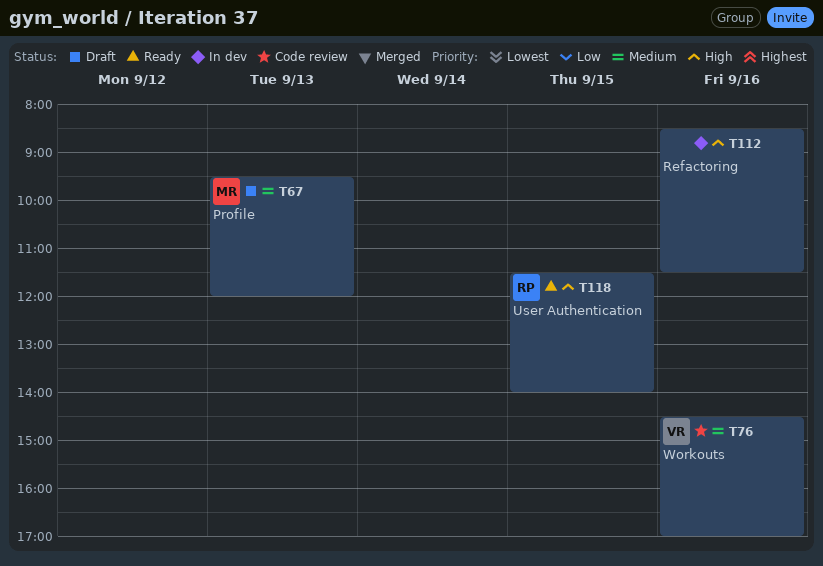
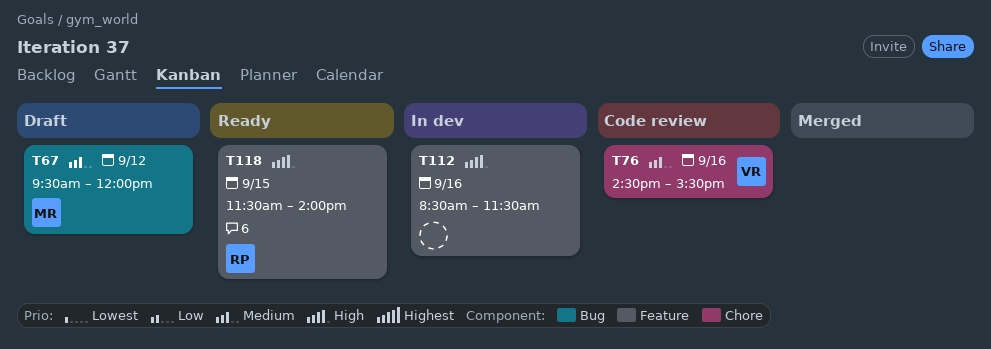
T67, day: Sep 13 -> Sep 12
T76, ends: 17:00 -> 15:30

